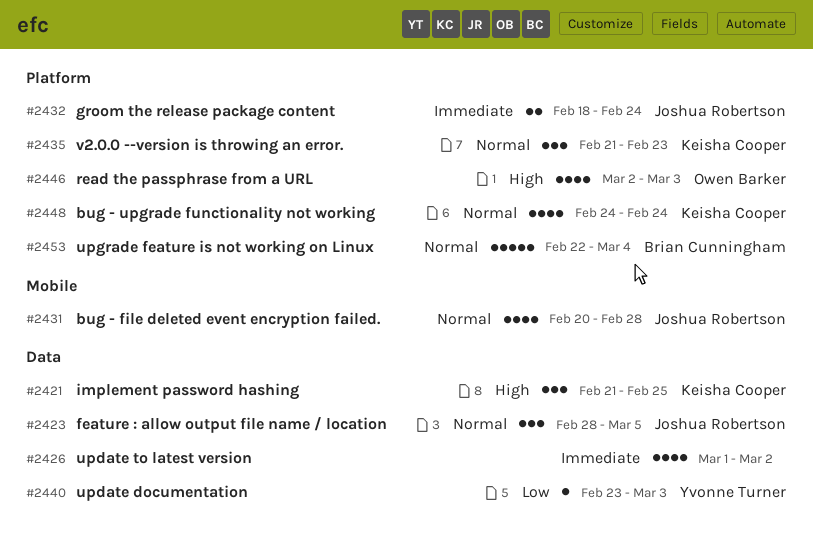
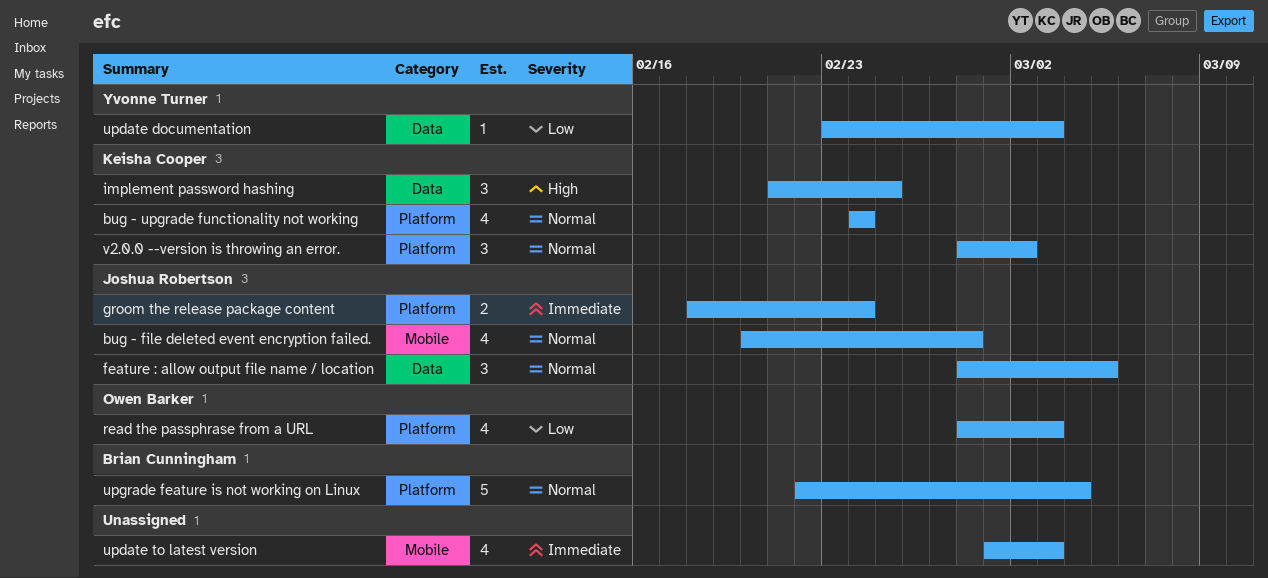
read the passphrase from a URL, priority: High -> Low
read the passphrase from a URL, start: Mar 2 -> Feb 28
update to latest version, label: Data -> Mobile
update to latest version, due: Mar 2 -> Mar 3
v2.0.0 --version is throwing an error., start: Feb 21 -> Feb 28
v2.0.0 --version is throwing an error., due: Feb 23 -> Mar 2

